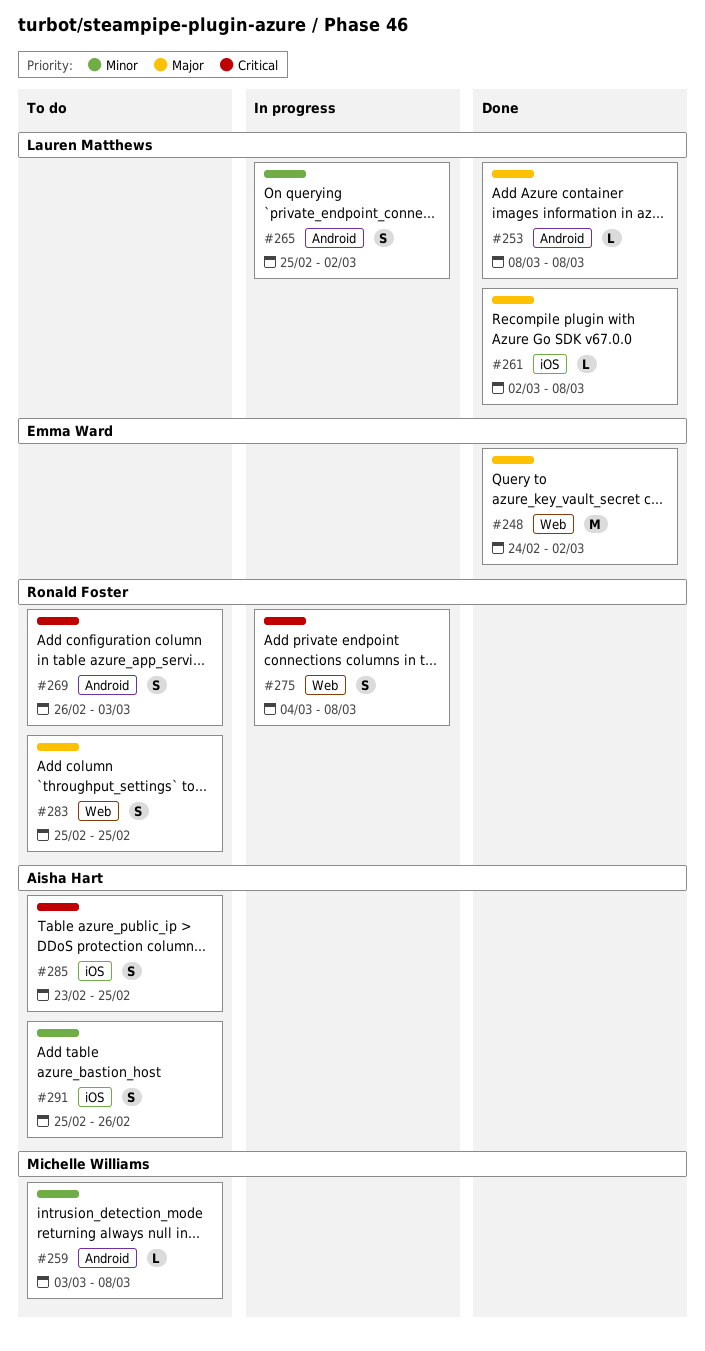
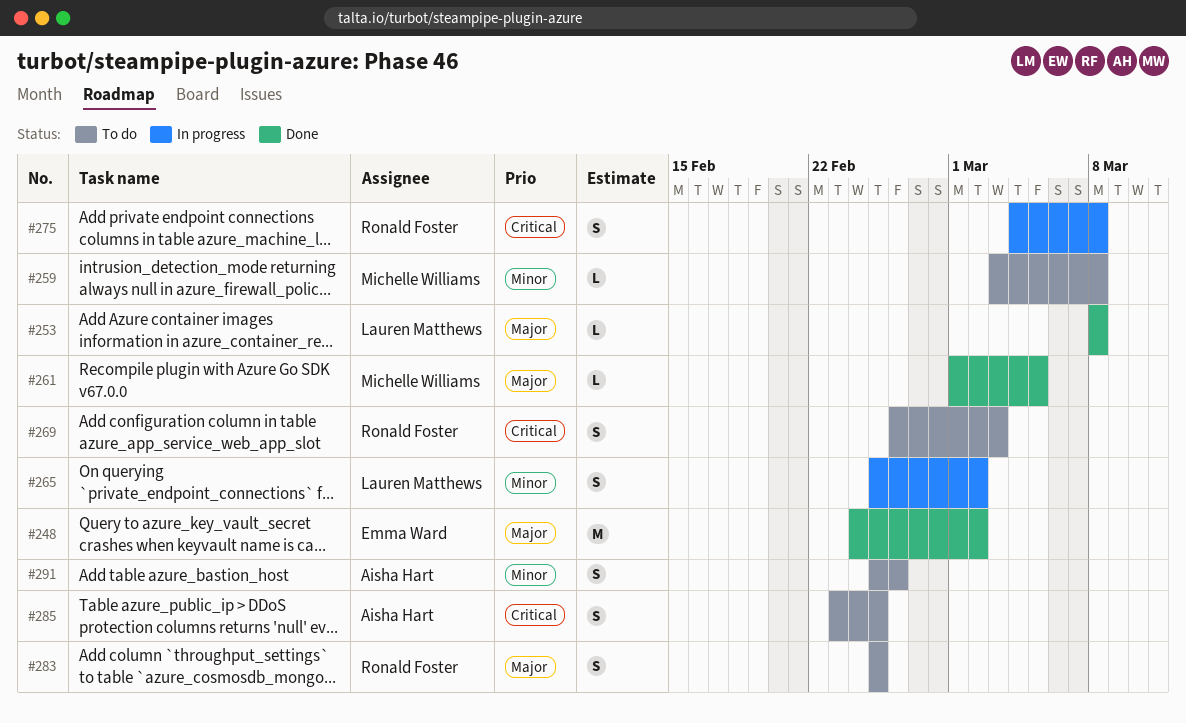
#261, owner: Lauren Matthews -> Michelle Williams
#261, start: Mar 2 -> Mar 1
#261, due: Mar 8 -> Mar 5

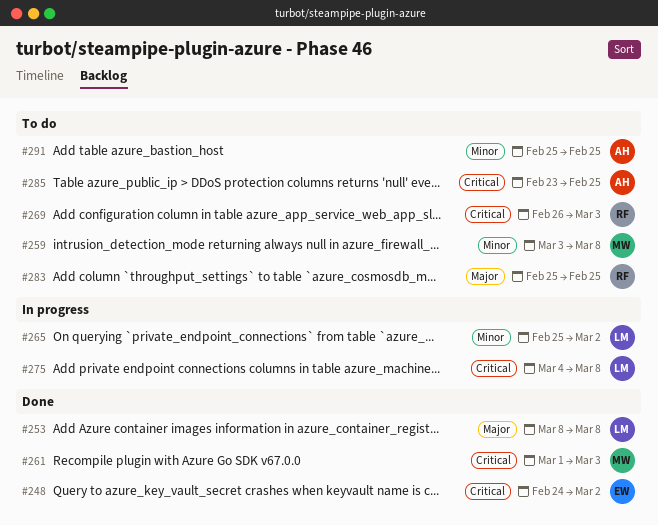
#248, priority: Major -> Critical
#261, priority: Major -> Critical
#261, due: Mar 5 -> Mar 3
#275, owner: Ronald Foster -> Lauren Matthews
#291, due: Feb 26 -> Feb 25

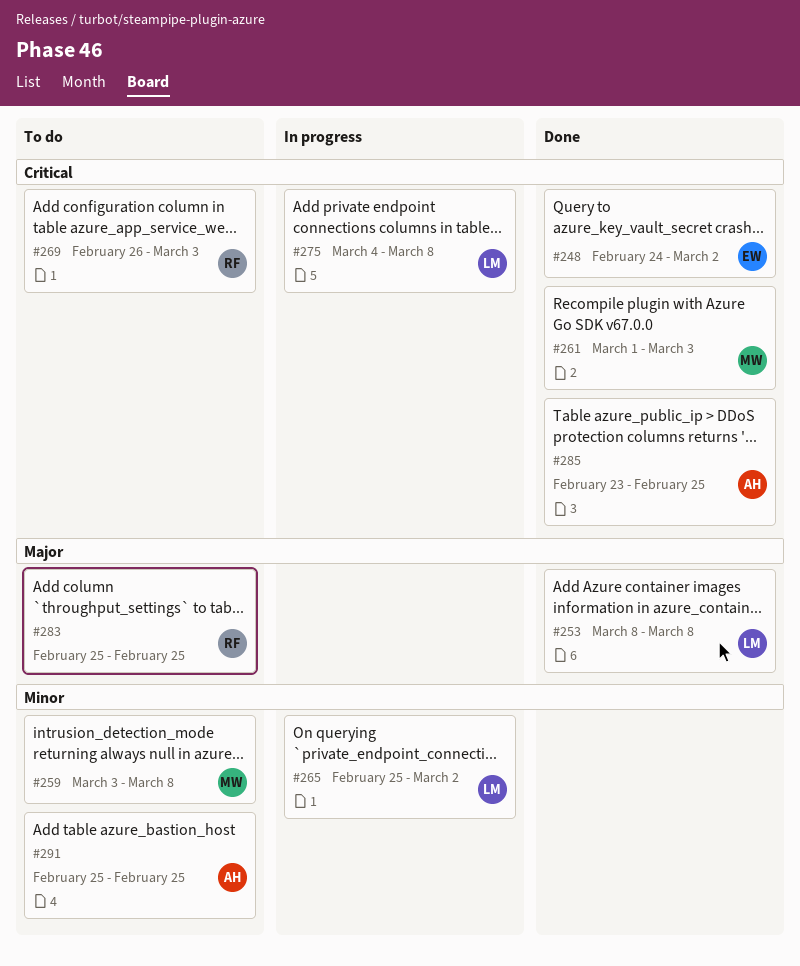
#285, status: To do -> Done

